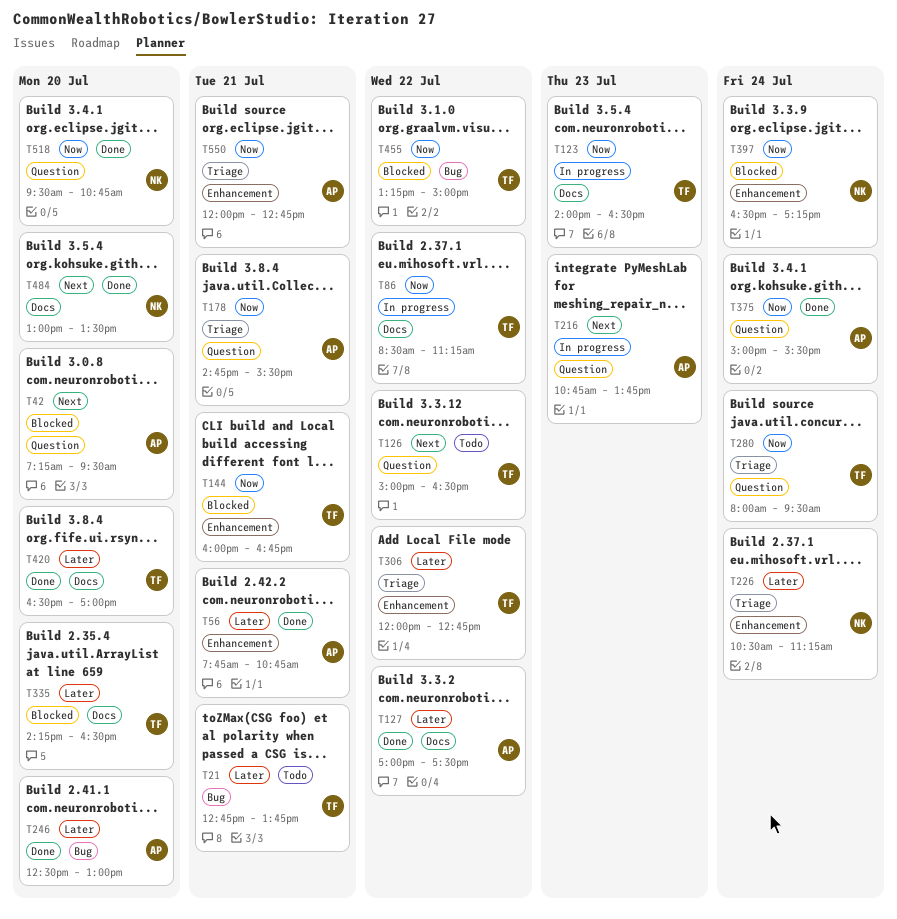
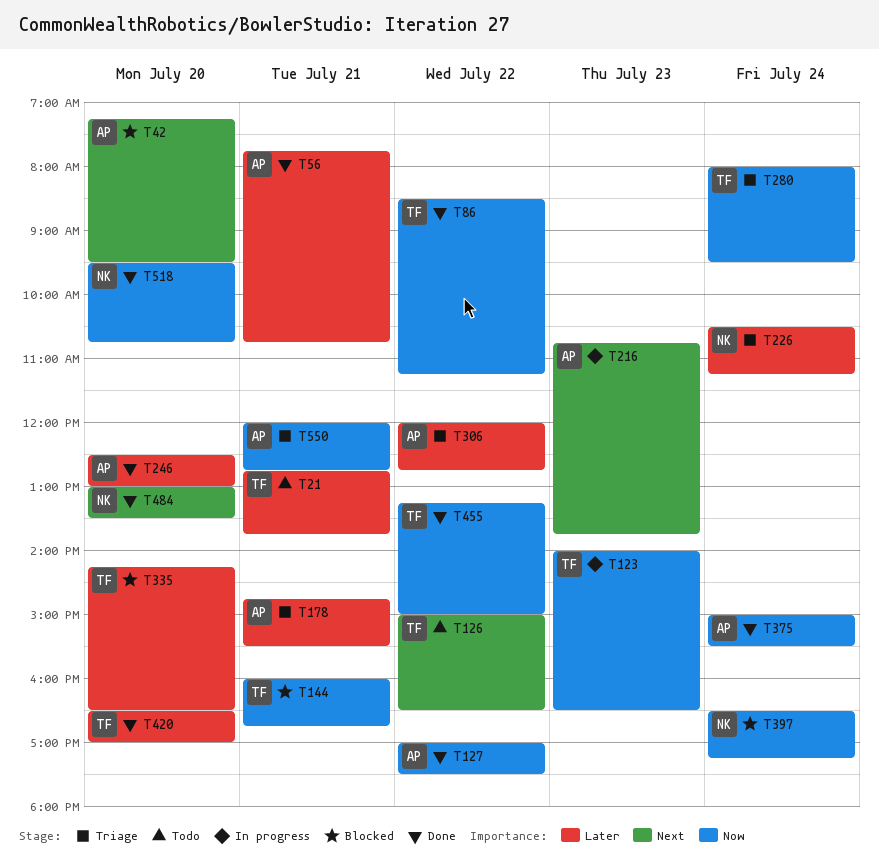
T86, status: In progress -> Done
T127, priority: Later -> Now
T178, priority: Now -> Later
T306, owner: TF -> AP
T455, status: Blocked -> Done

